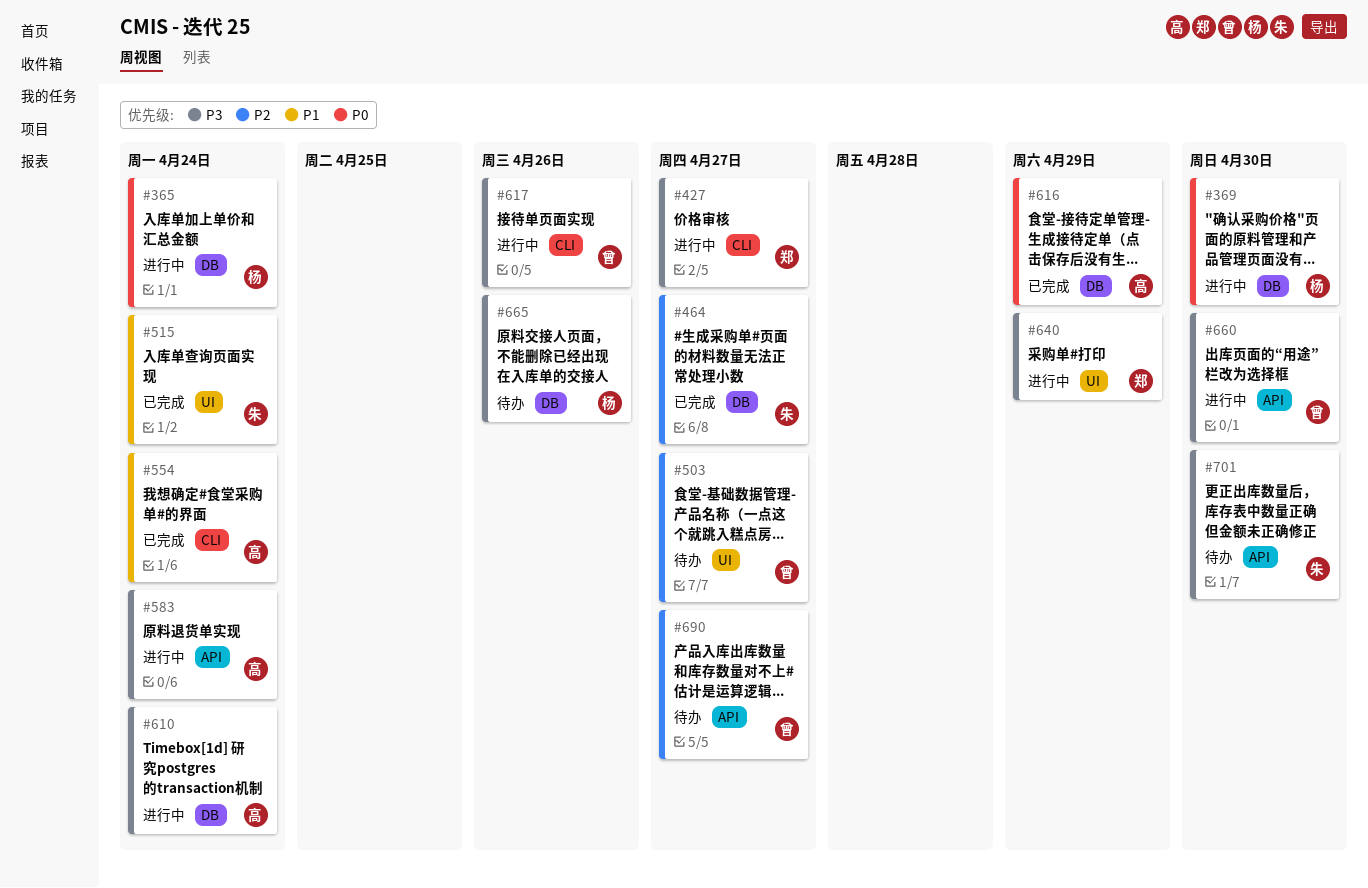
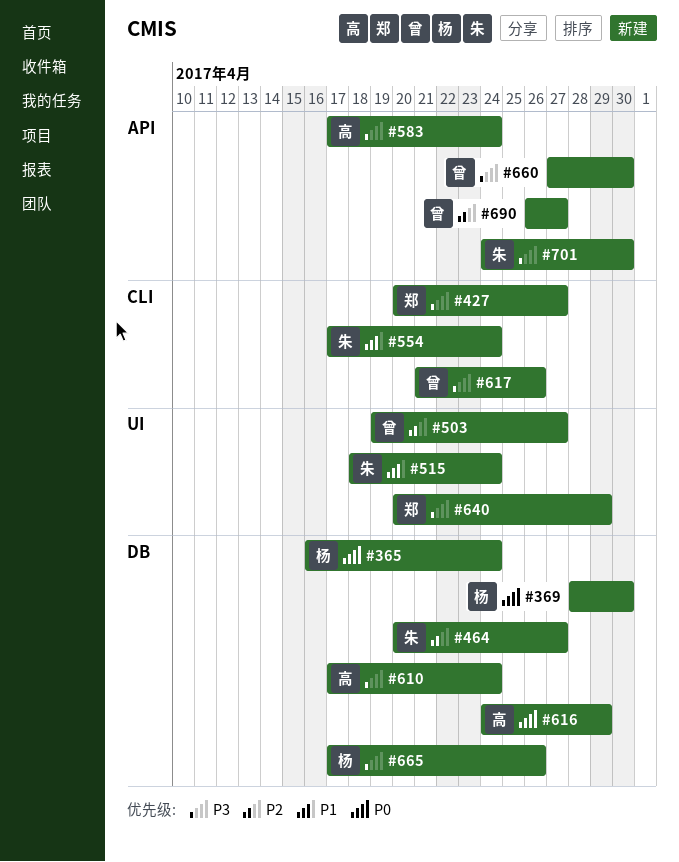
#554, owner: 高 -> 朱

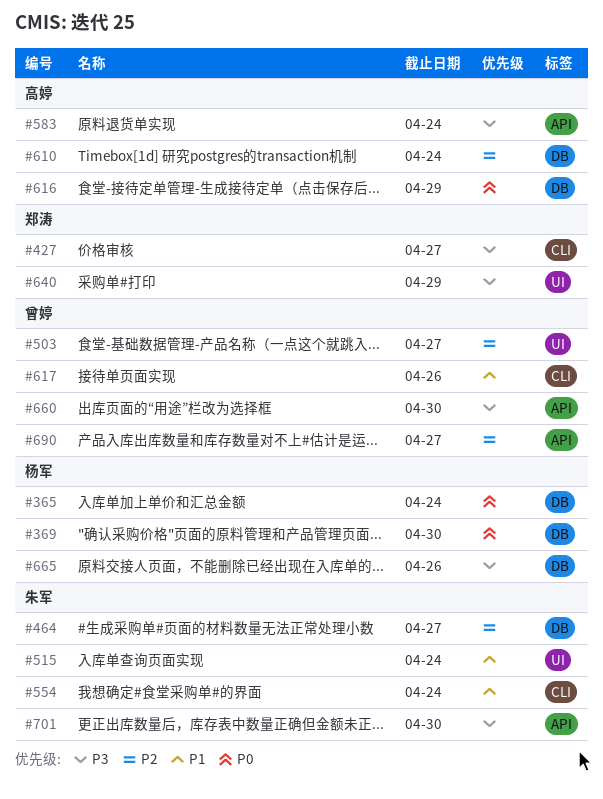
#610, priority: P3 -> P2
#617, priority: P3 -> P1

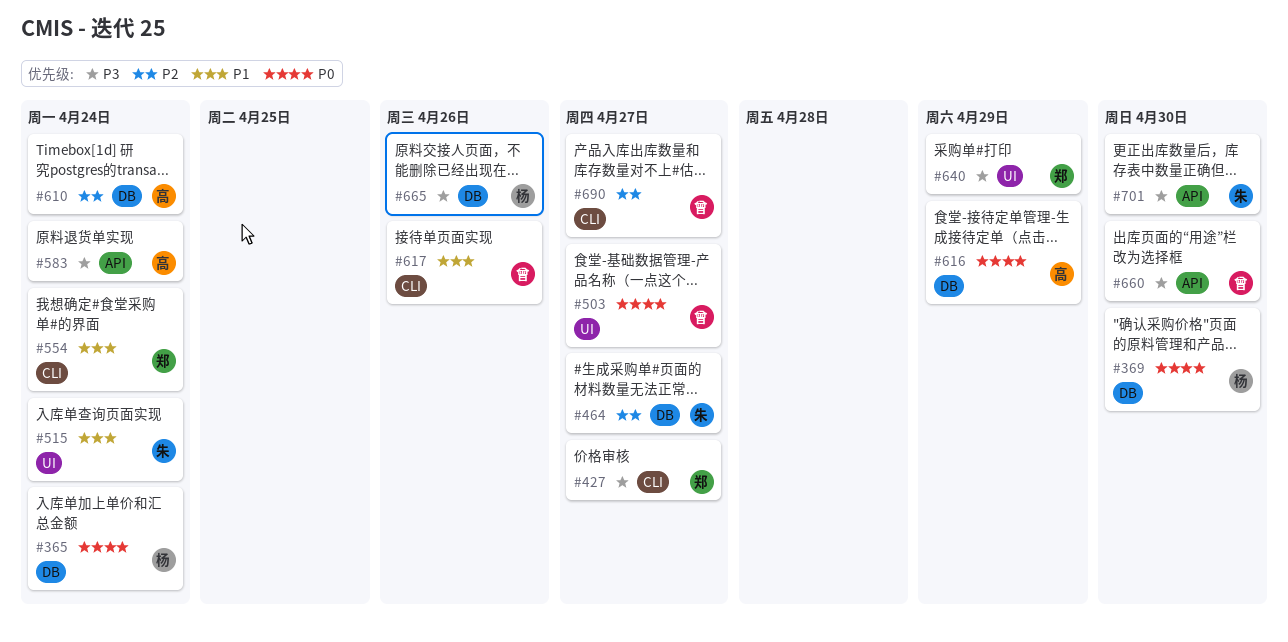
#503, priority: P2 -> P0
#554, owner: 朱军 -> 郑涛
#690, label: API -> CLI

